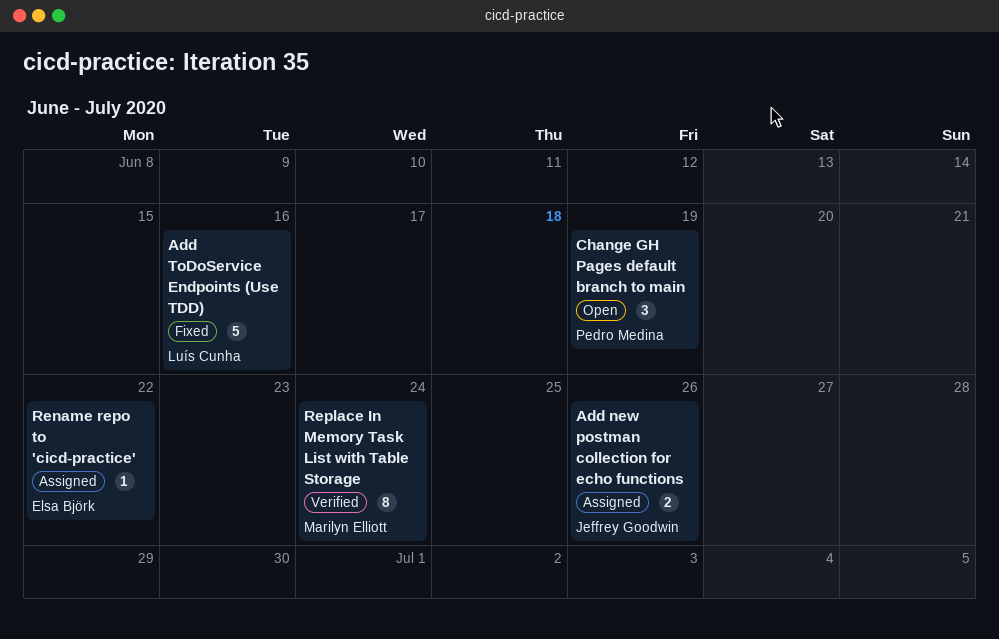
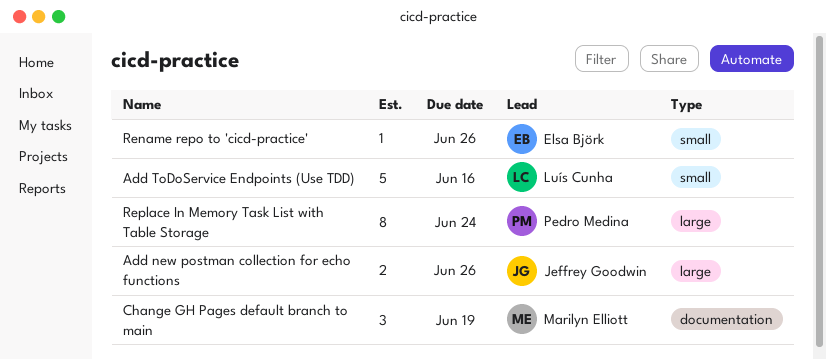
Change GH Pages default branch to main, owner: Pedro Medina -> Marilyn Elliott
Rename repo to 'cicd-practice', due: Jun 22 -> Jun 26
Replace In Memory Task List with Table Storage, owner: Marilyn Elliott -> Pedro Medina

